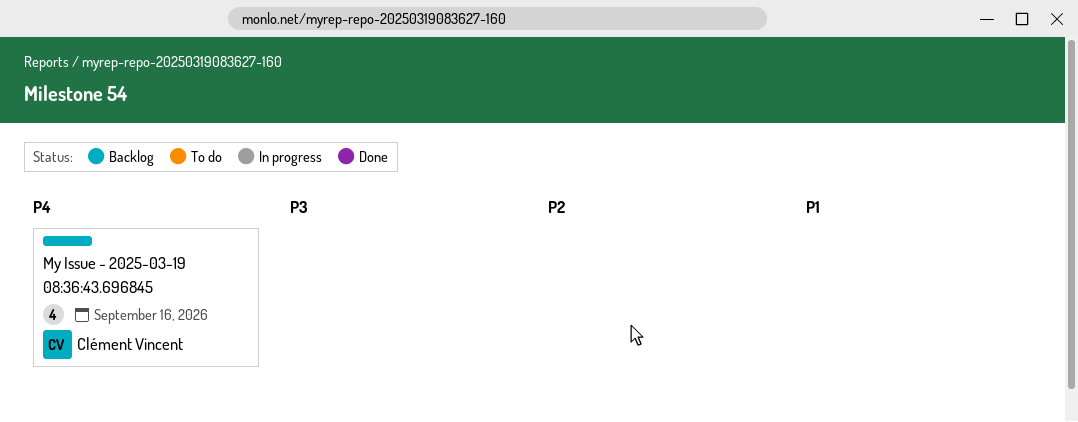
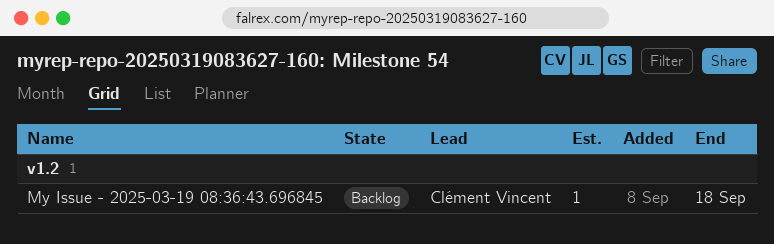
My Issue - 2025-03-19 08:36:43.696845, estimate: 4 -> 1
My Issue - 2025-03-19 08:36:43.696845, due: Sep 16 -> Sep 18

